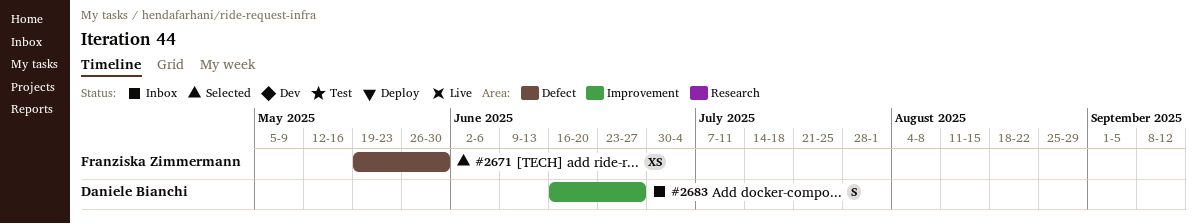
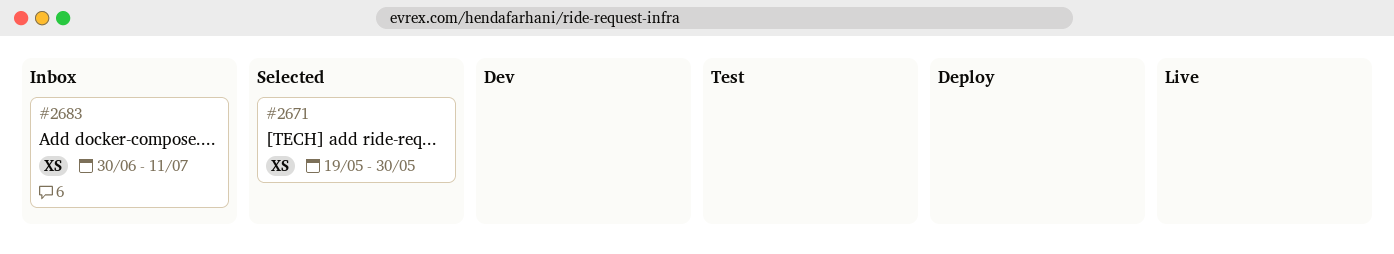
#2683, estimate: S -> XS
#2683, start: Jun 16 -> Jun 30
#2683, due: Jun 27 -> Jul 11

